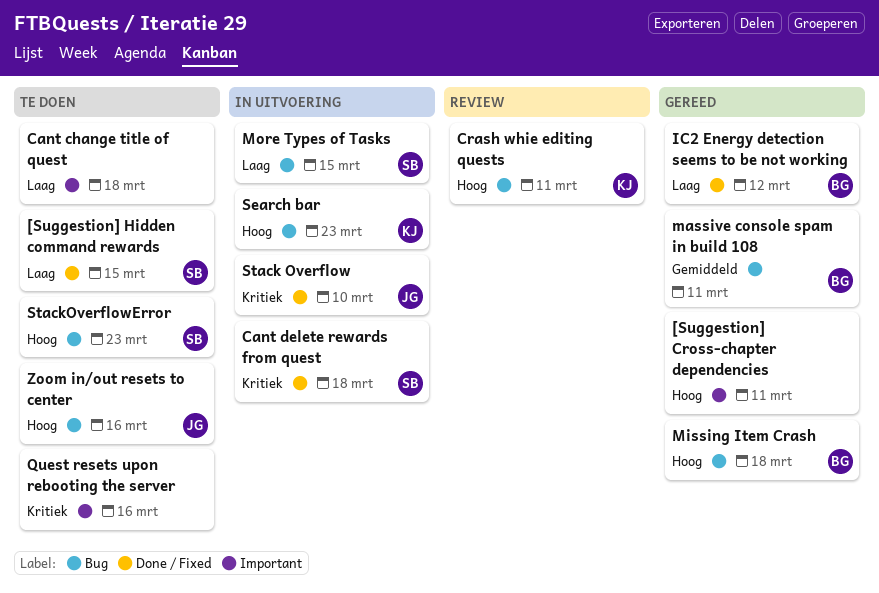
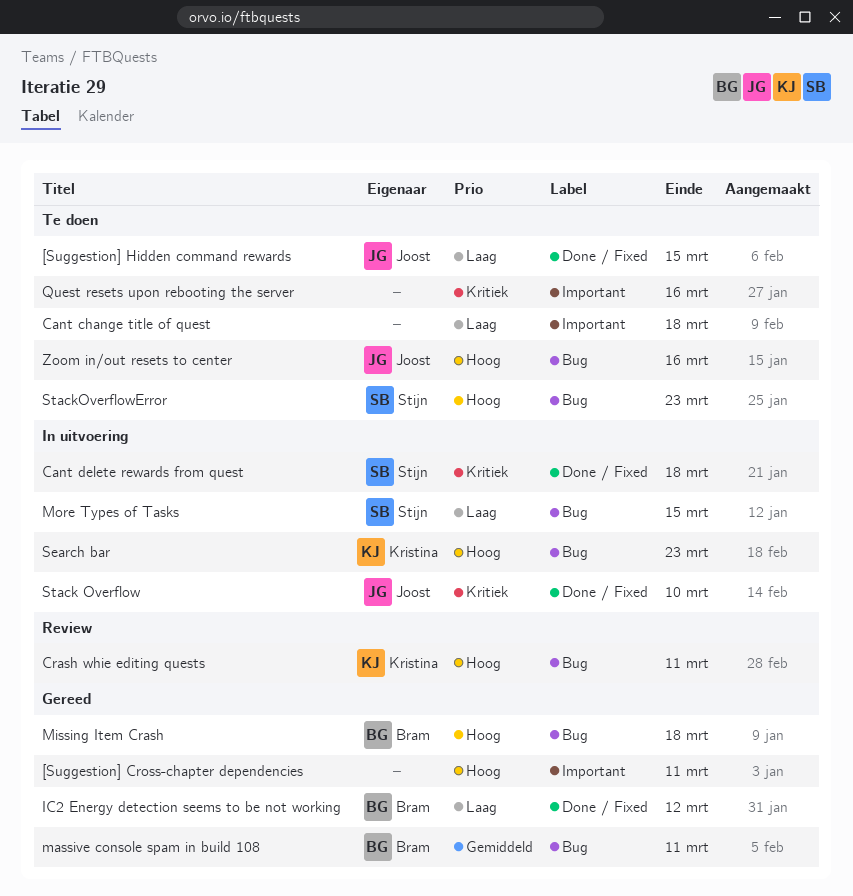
[Suggestion] Hidden command rewards, owner: Stijn -> Joost

